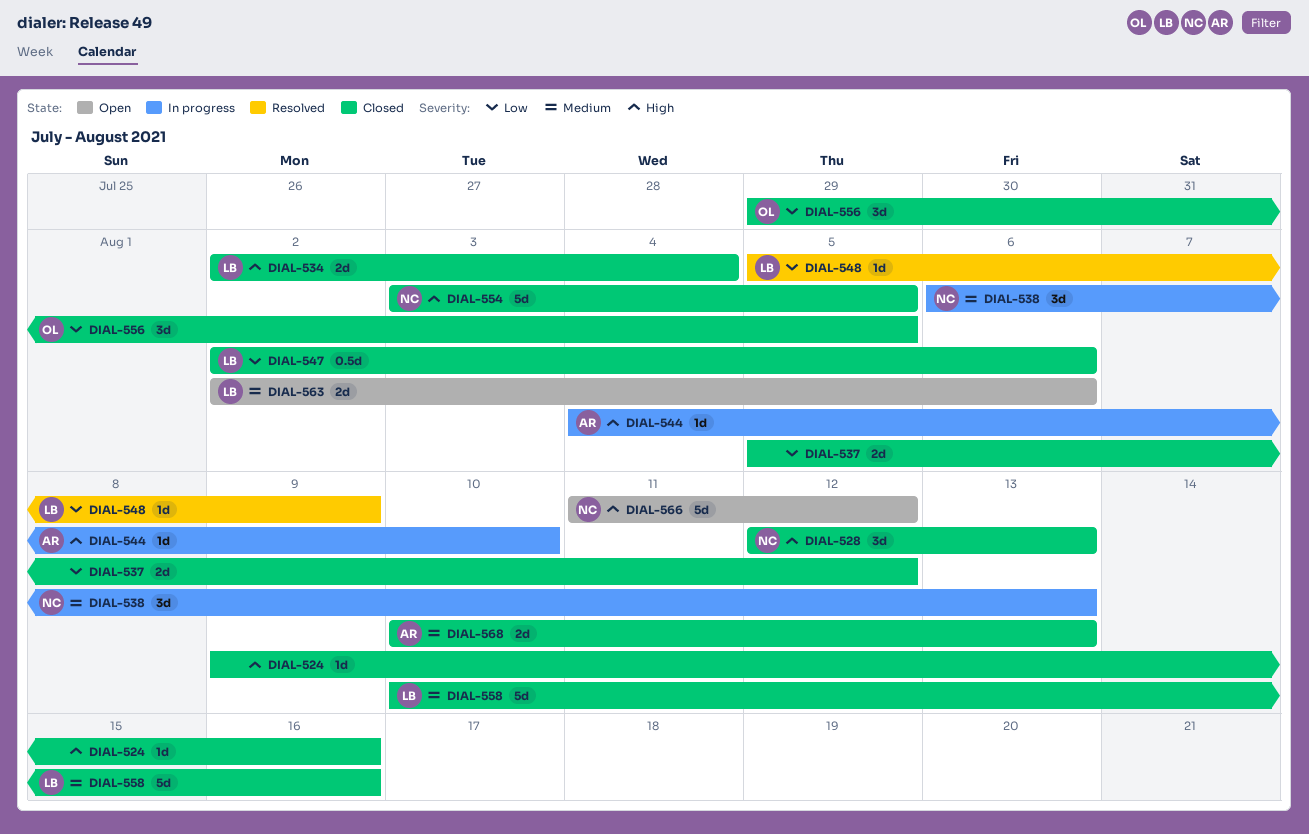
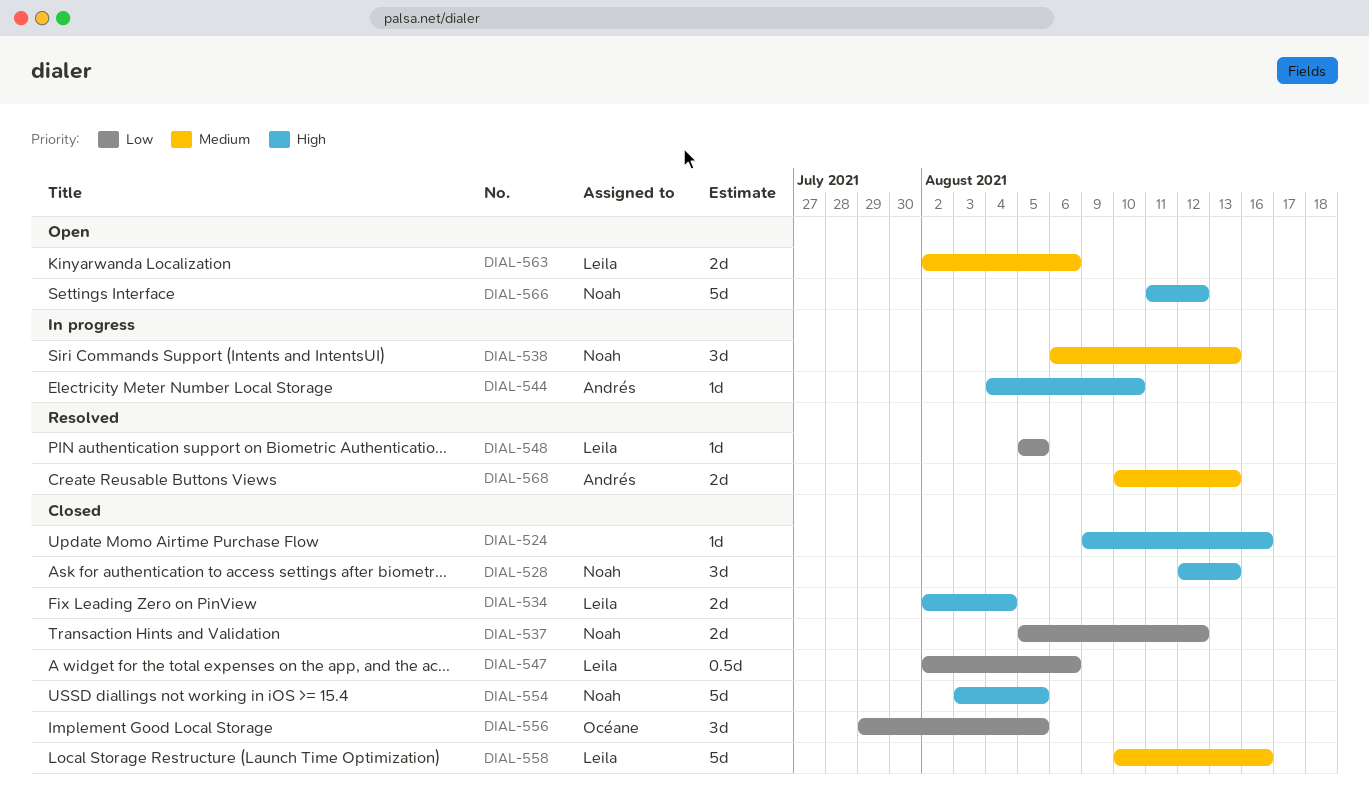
DIAL-537, owner: none -> Noah
DIAL-548, due: Aug 9 -> Aug 5
DIAL-568, status: Closed -> Resolved

